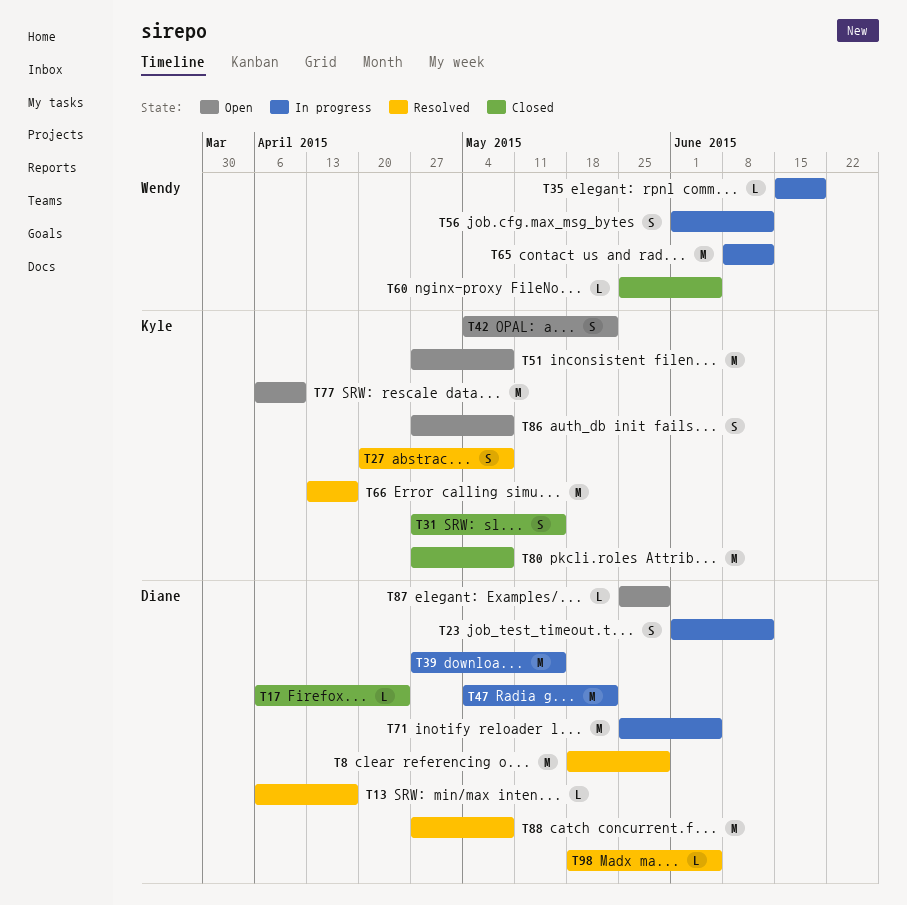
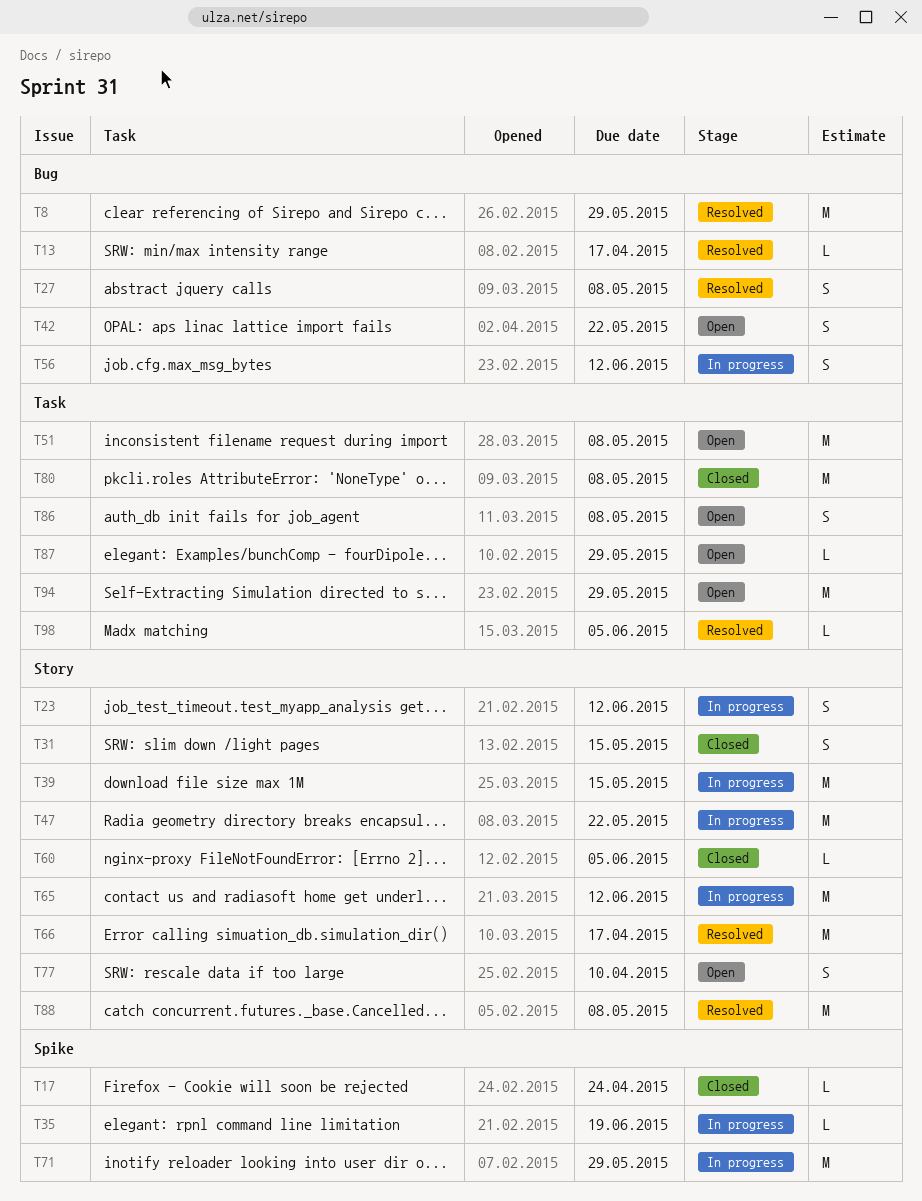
T71, due: Jun 5 -> May 29
T77, estimate: M -> S
T94: none -> present

